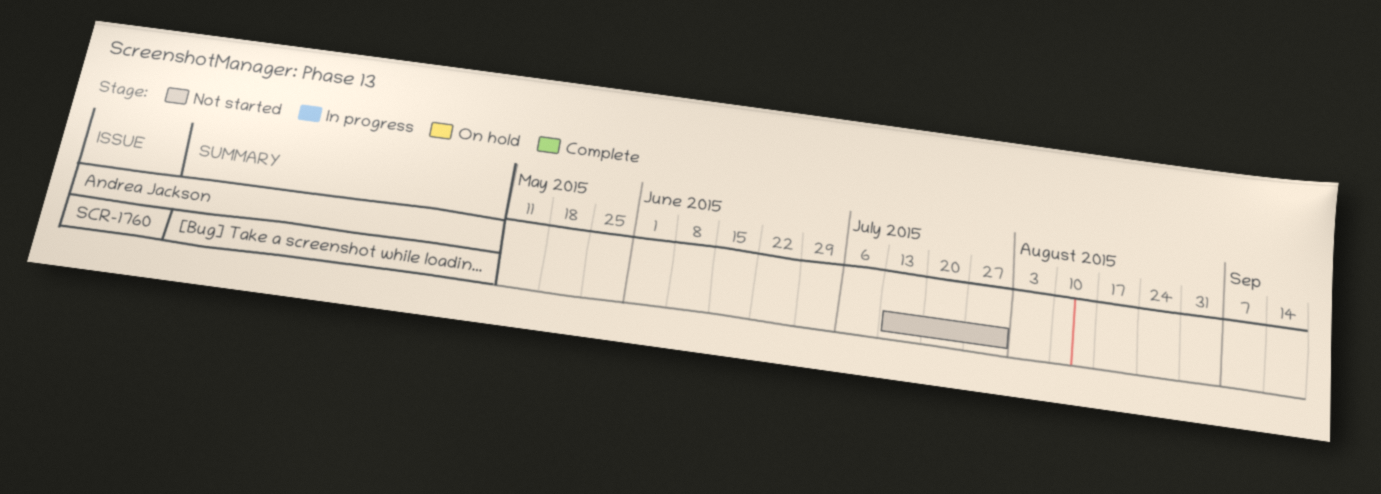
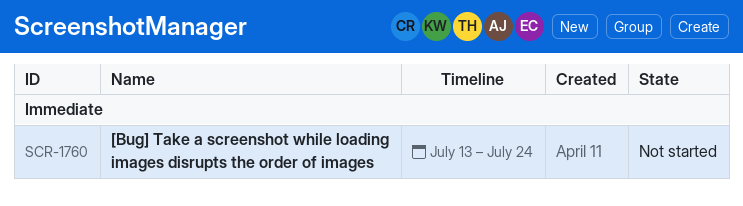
SCR-1760, due: Jul 31 -> Jul 24

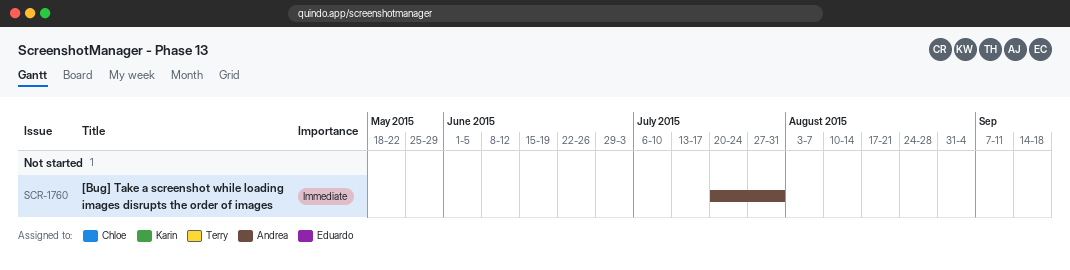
SCR-1760, start: Jul 13 -> Jul 20
SCR-1760, due: Jul 24 -> Jul 31

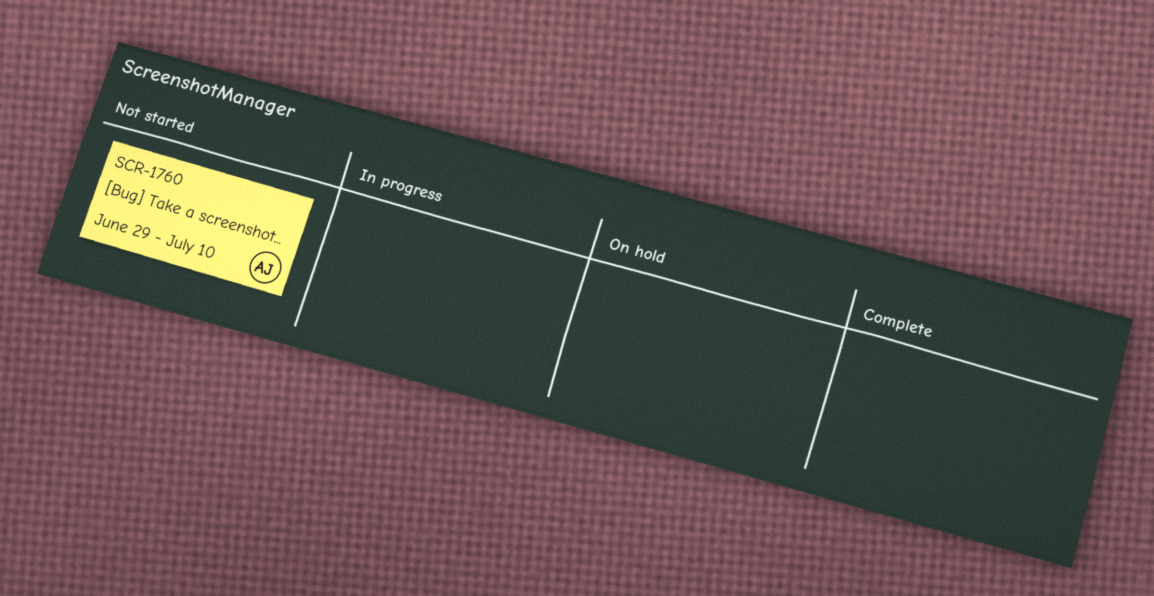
SCR-1760, start: Jul 20 -> Jun 29
SCR-1760, due: Jul 31 -> Jul 10

